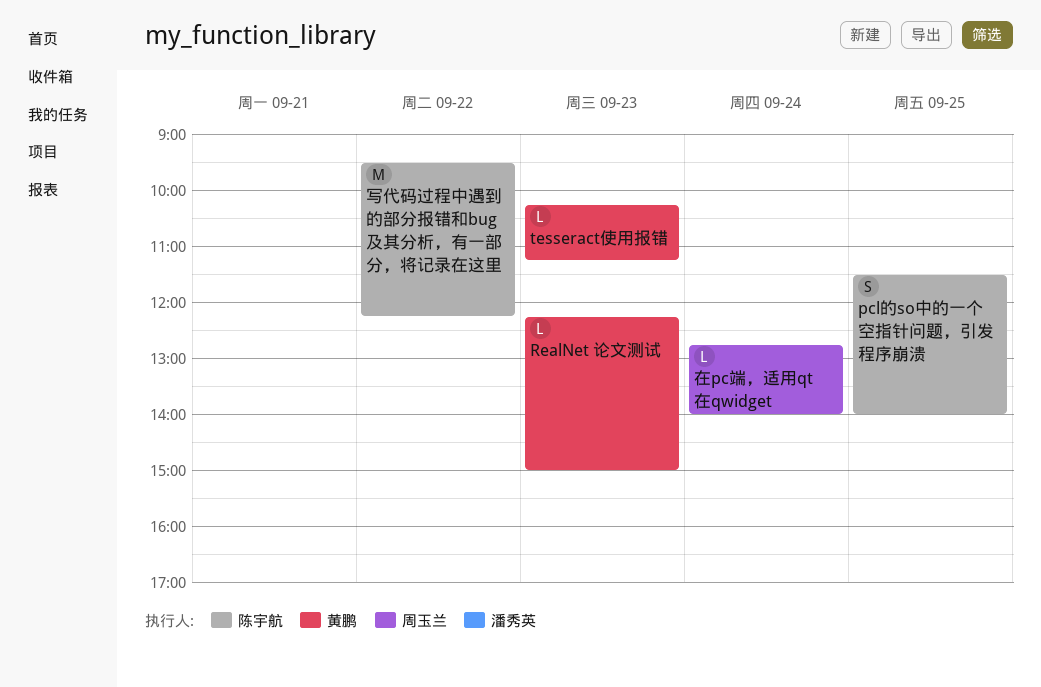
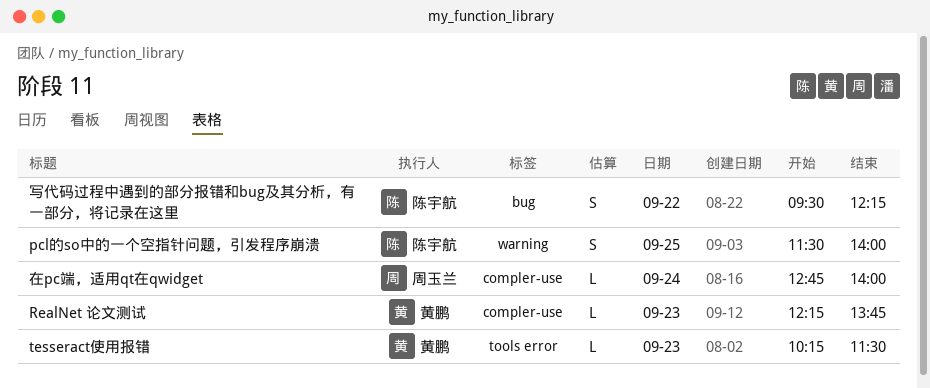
RealNet 论文测试, ends: 15:00 -> 13:45
tesseract使用报错, ends: 11:15 -> 11:30
写代码过程中遇到的部分报错和bug及其分析，有一部分，将记录在这里, estimate: M -> S

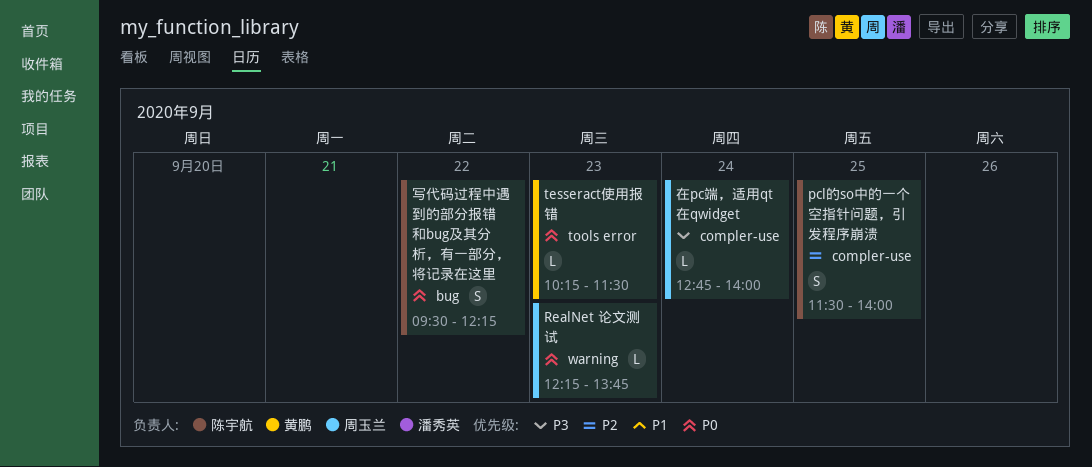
pcl的so中的一个空指针问题，引发程序崩溃, label: warning -> compler-use
RealNet 论文测试, owner: 黄鹏 -> 周玉兰
RealNet 论文测试, label: compler-use -> warning

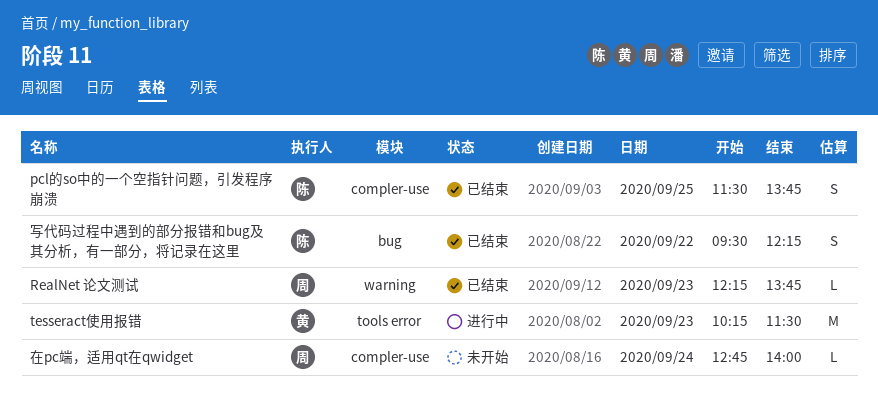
pcl的so中的一个空指针问题，引发程序崩溃, ends: 14:00 -> 13:45
tesseract使用报错, estimate: L -> M

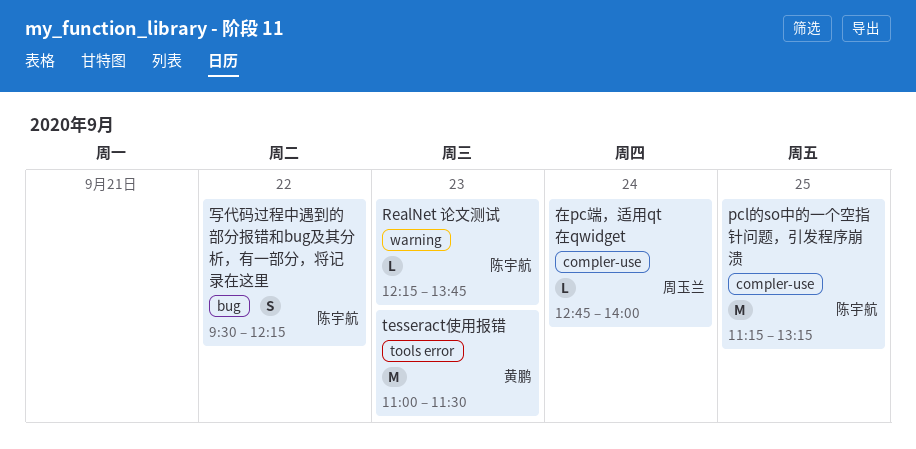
pcl的so中的一个空指针问题，引发程序崩溃, estimate: S -> M
pcl的so中的一个空指针问题，引发程序崩溃, begins: 11:30 -> 11:15
pcl的so中的一个空指针问题，引发程序崩溃, ends: 13:45 -> 13:15
RealNet 论文测试, owner: 周玉兰 -> 陈宇航
tesseract使用报错, begins: 10:15 -> 11:00

